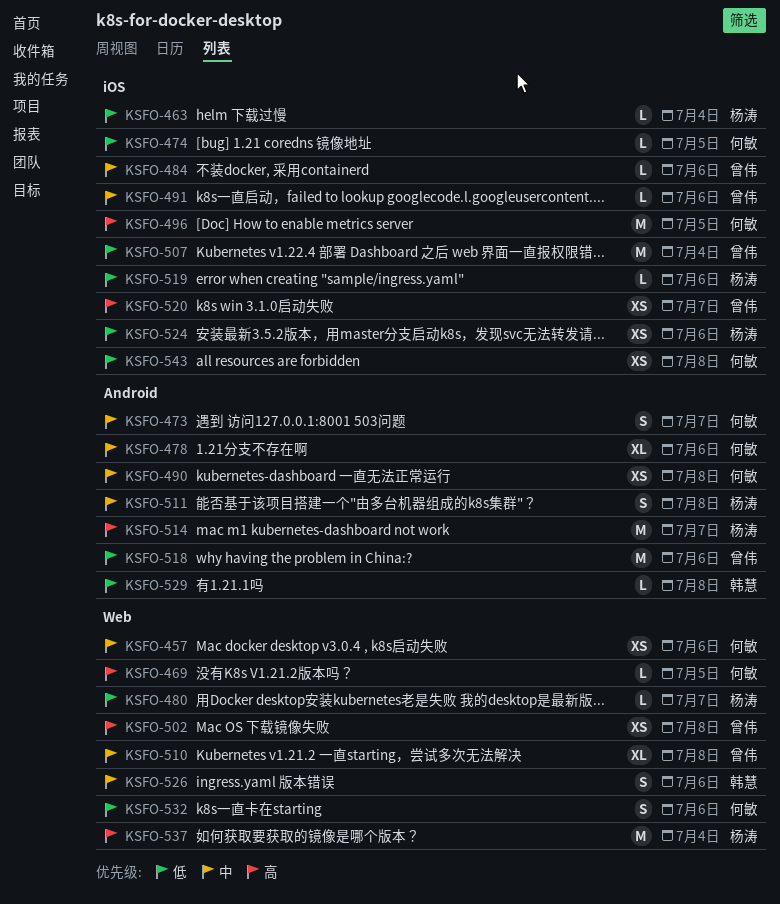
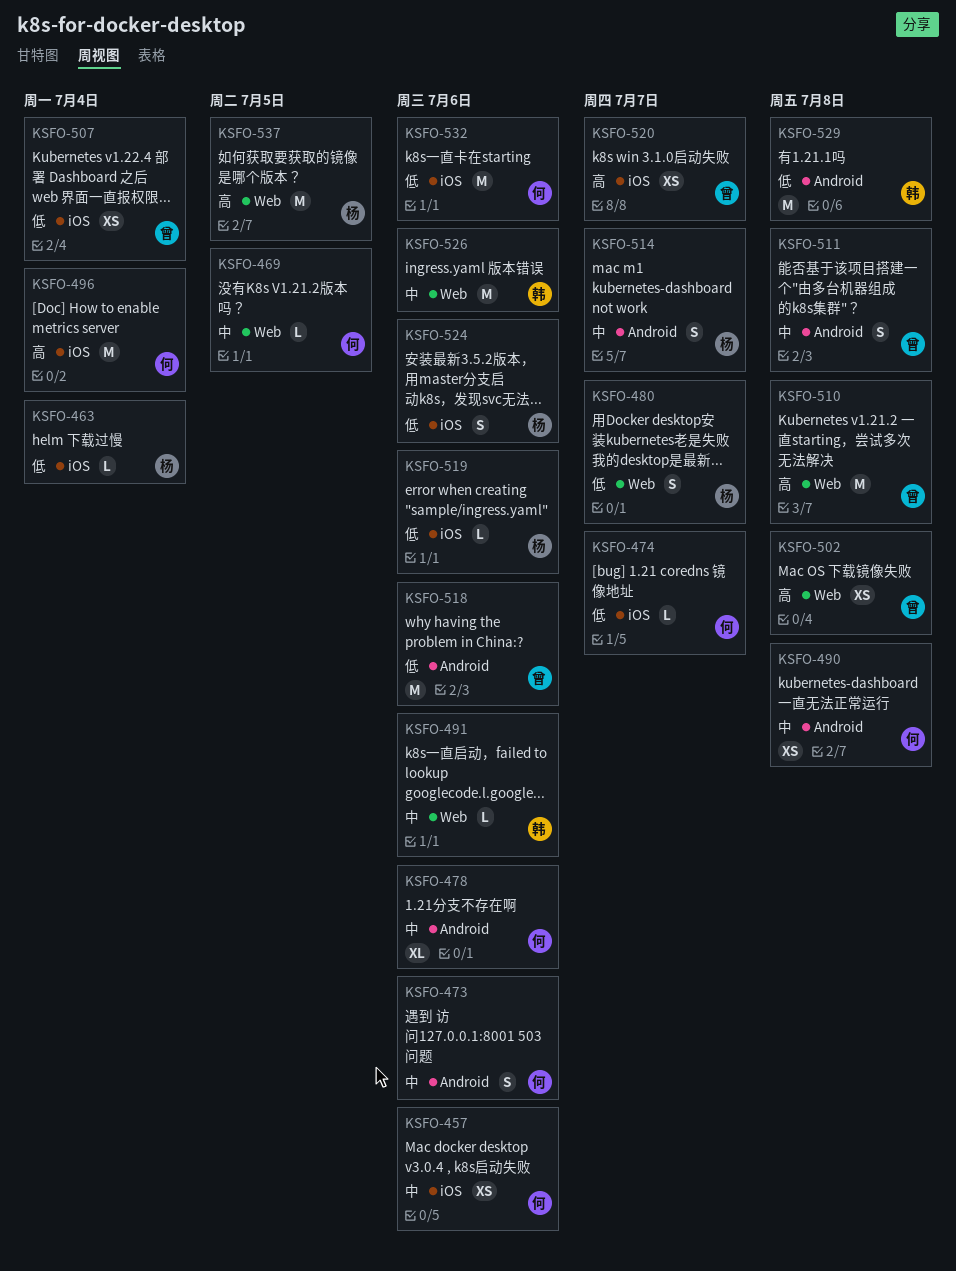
KSFO-457, label: Web -> iOS
KSFO-469, priority: 高 -> 中
KSFO-473, due: Jul 7 -> Jul 6
KSFO-474, due: Jul 5 -> Jul 7
KSFO-480, estimate: L -> S
KSFO-484: present -> none
KSFO-491, owner: 曾伟 -> 韩慧
KSFO-491, label: iOS -> Web
KSFO-496, due: Jul 5 -> Jul 4
KSFO-507, estimate: M -> XS
KSFO-510, priority: 中 -> 高
KSFO-510, estimate: XL -> M
KSFO-511, owner: 杨涛 -> 曾伟
KSFO-514, priority: 高 -> 中
KSFO-514, estimate: M -> S
KSFO-524, estimate: XS -> S
KSFO-526, estimate: S -> M
KSFO-529, estimate: L -> M
KSFO-532, label: Web -> iOS
KSFO-532, estimate: S -> M
KSFO-537, due: Jul 4 -> Jul 5
KSFO-543: present -> none

